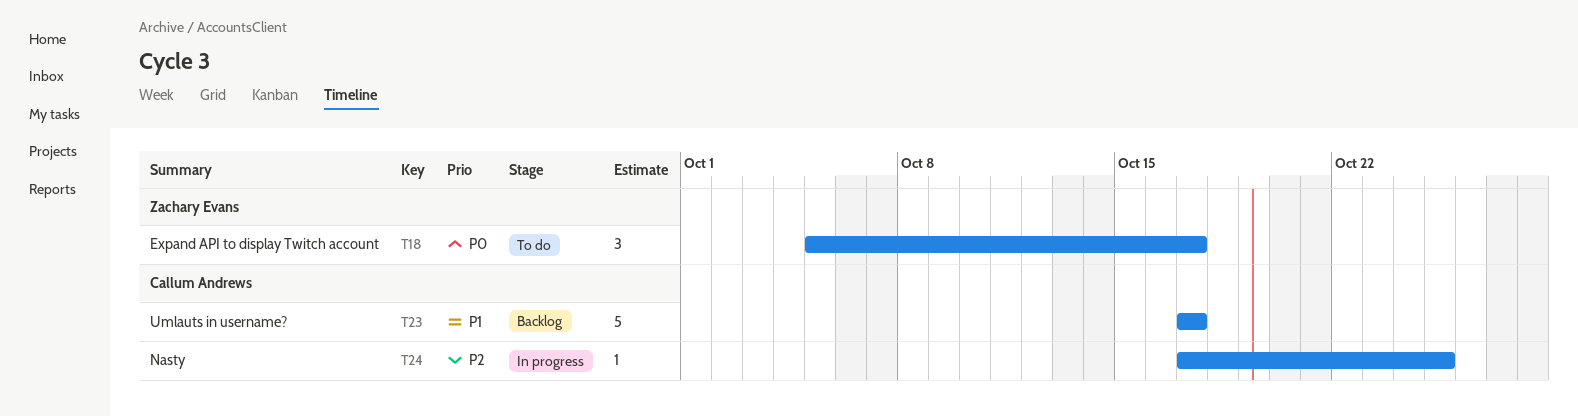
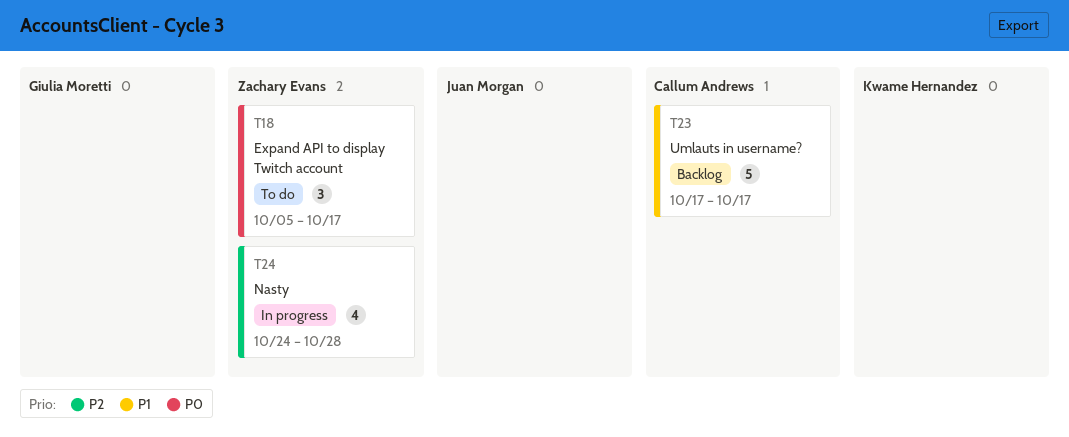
T24, owner: Callum Andrews -> Zachary Evans
T24, estimate: 1 -> 4
T24, start: Oct 17 -> Oct 24
T24, due: Oct 25 -> Oct 28

